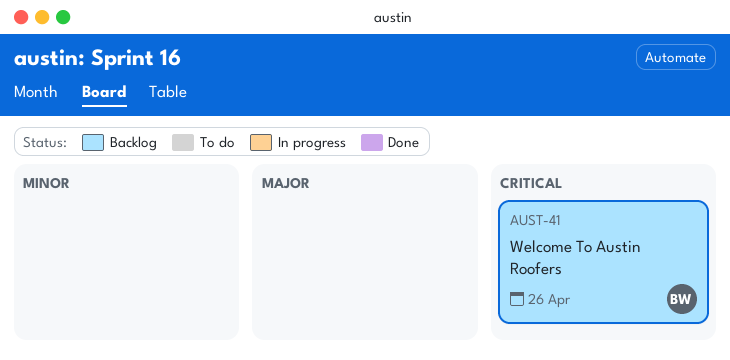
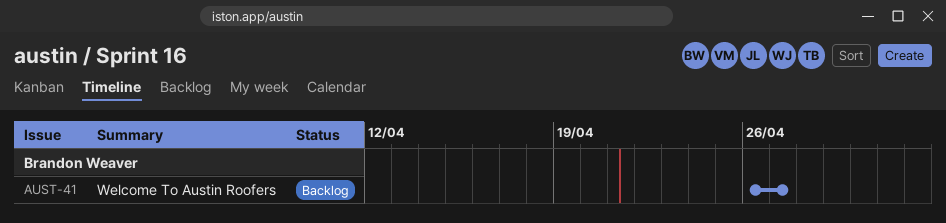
AUST-41, due: Apr 26 -> Apr 27

